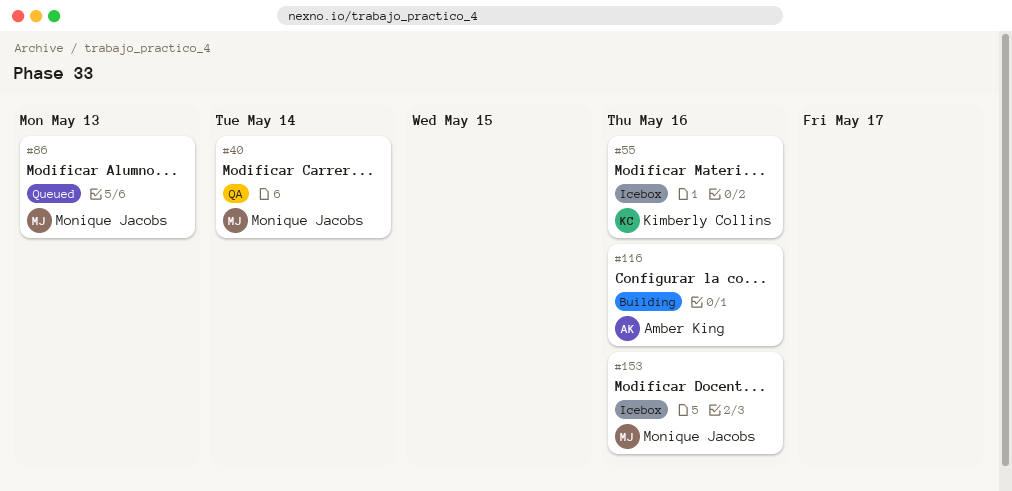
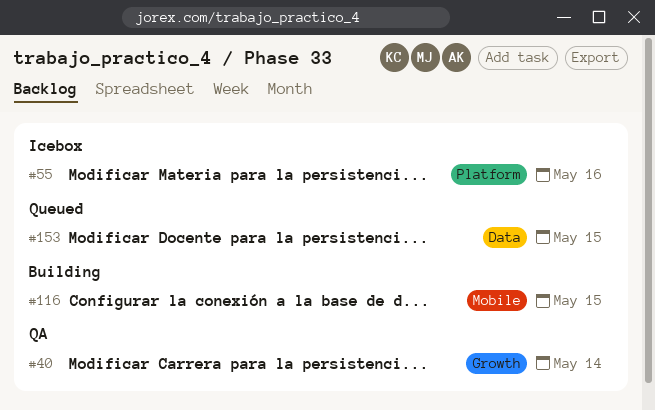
#86: present -> none
#116, due: May 16 -> May 15
#153, status: Icebox -> Queued
#153, due: May 16 -> May 15

